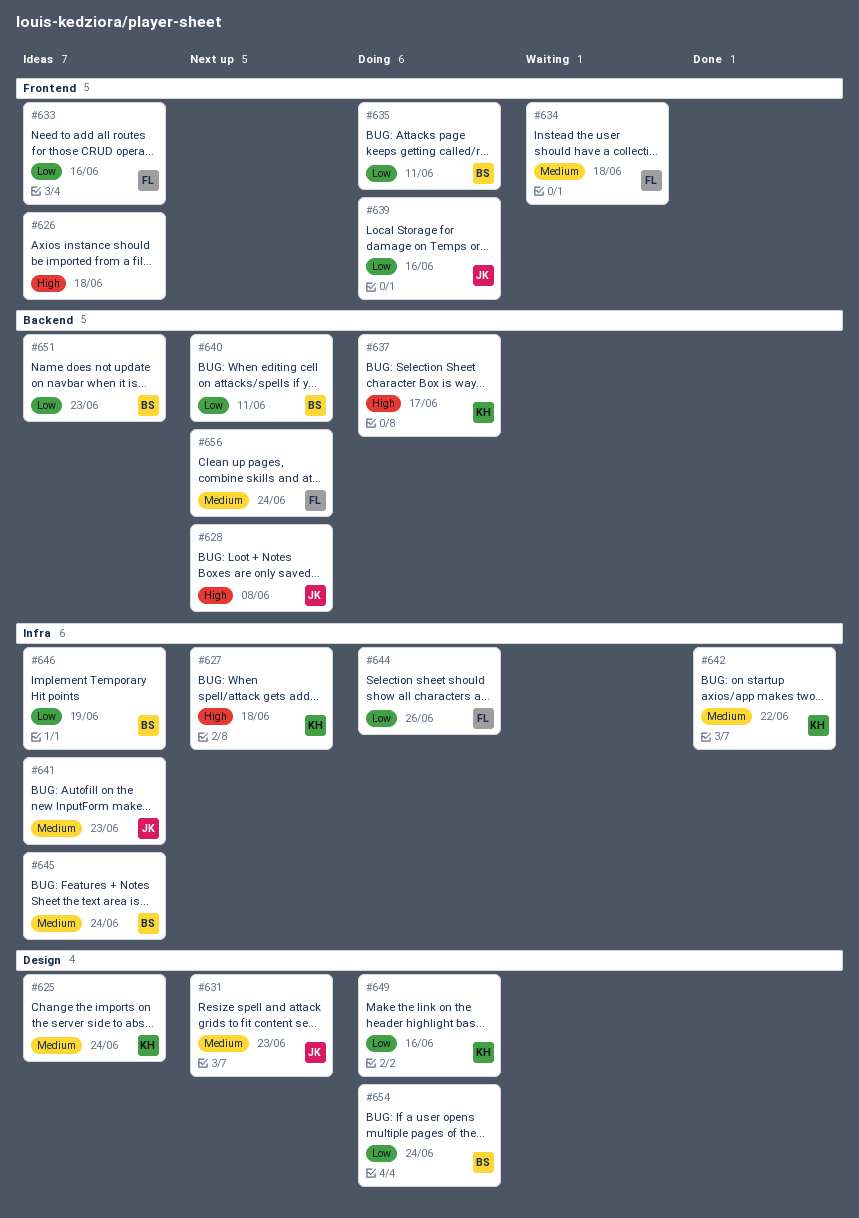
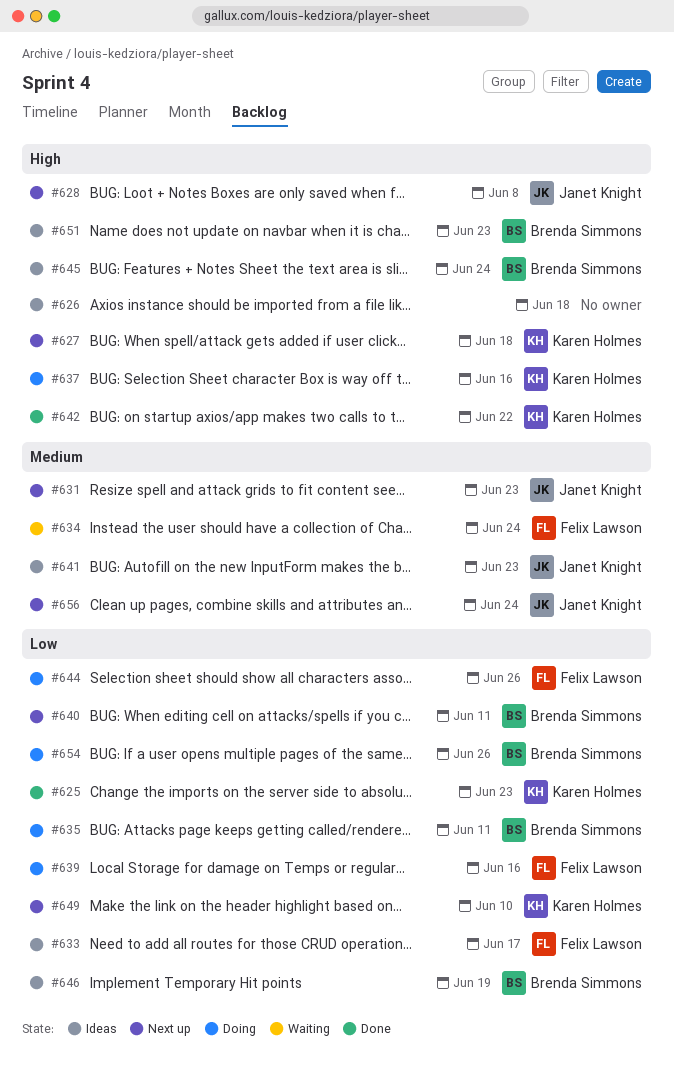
#625, status: Ideas -> Done
#625, priority: Medium -> Low
#625, due: Jun 24 -> Jun 23
#633, due: Jun 16 -> Jun 17
#634, due: Jun 18 -> Jun 24
#637, due: Jun 17 -> Jun 16
#639, owner: Janet Knight -> Felix Lawson
#642, priority: Medium -> High
#645, priority: Medium -> High
#649, status: Doing -> Next up
#649, due: Jun 16 -> Jun 10
#651, priority: Low -> High
#654, due: Jun 24 -> Jun 26
#656, owner: Felix Lawson -> Janet Knight

